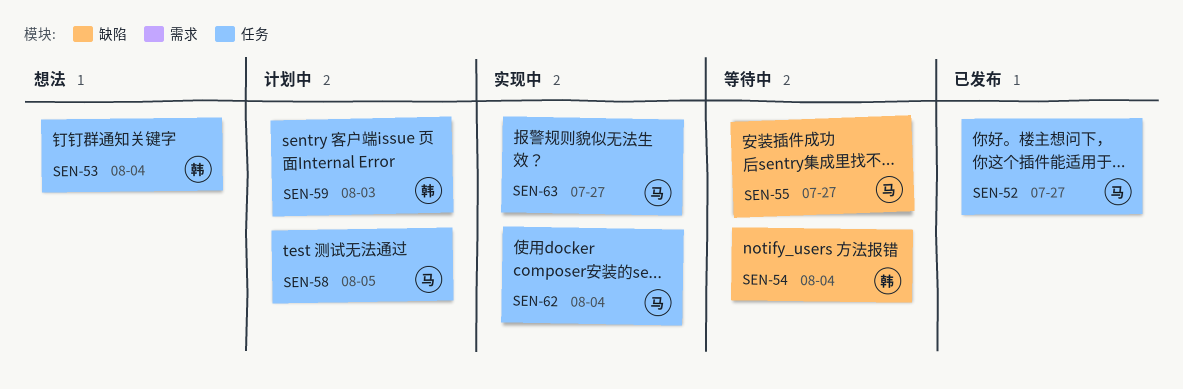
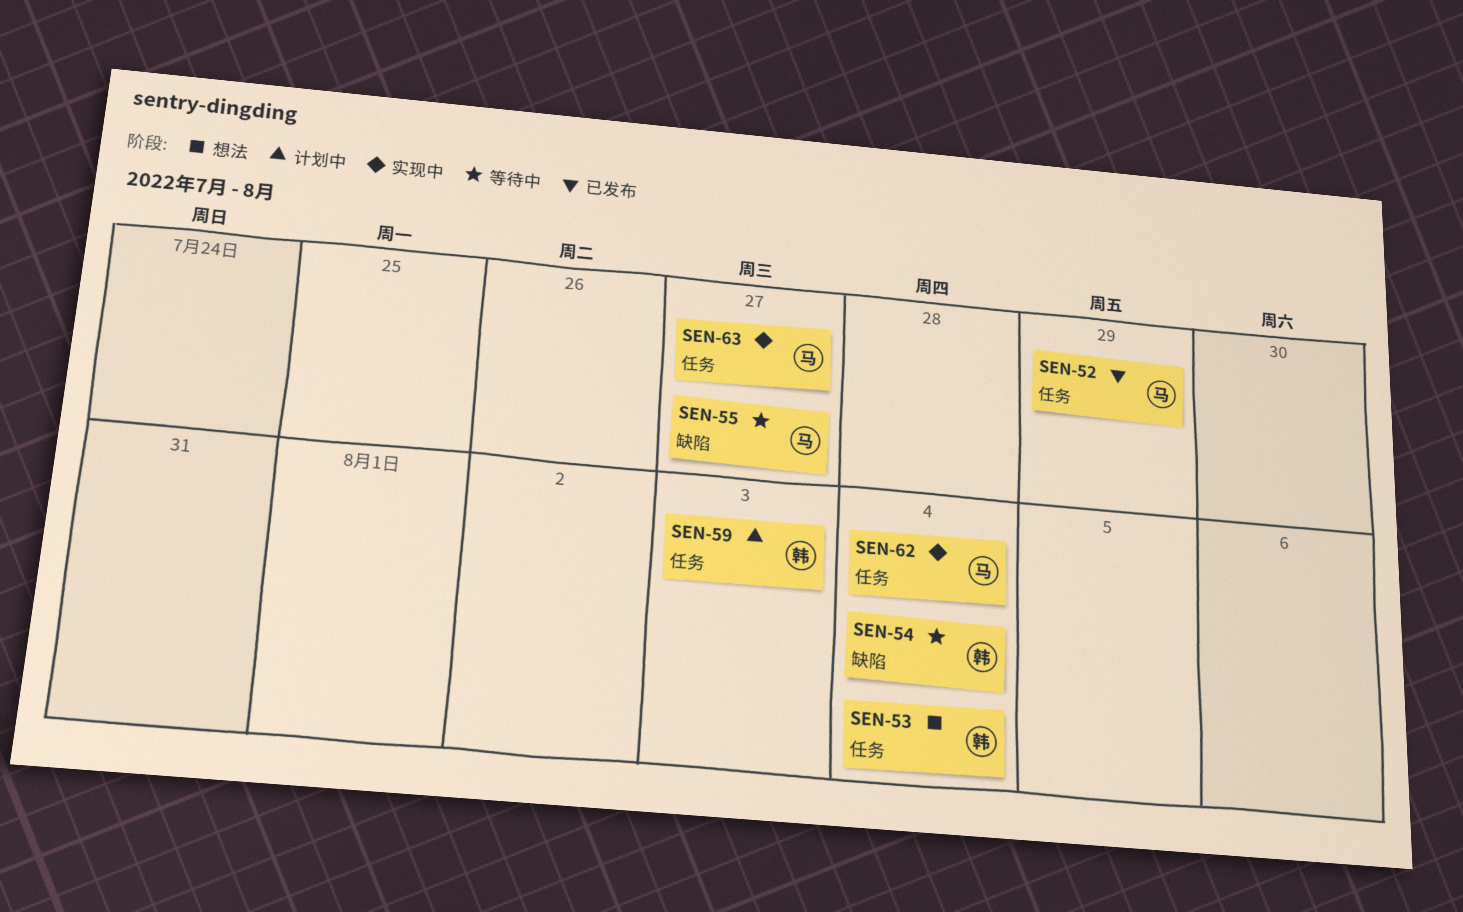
SEN-52, due: Jul 27 -> Jul 29
SEN-58: present -> none

